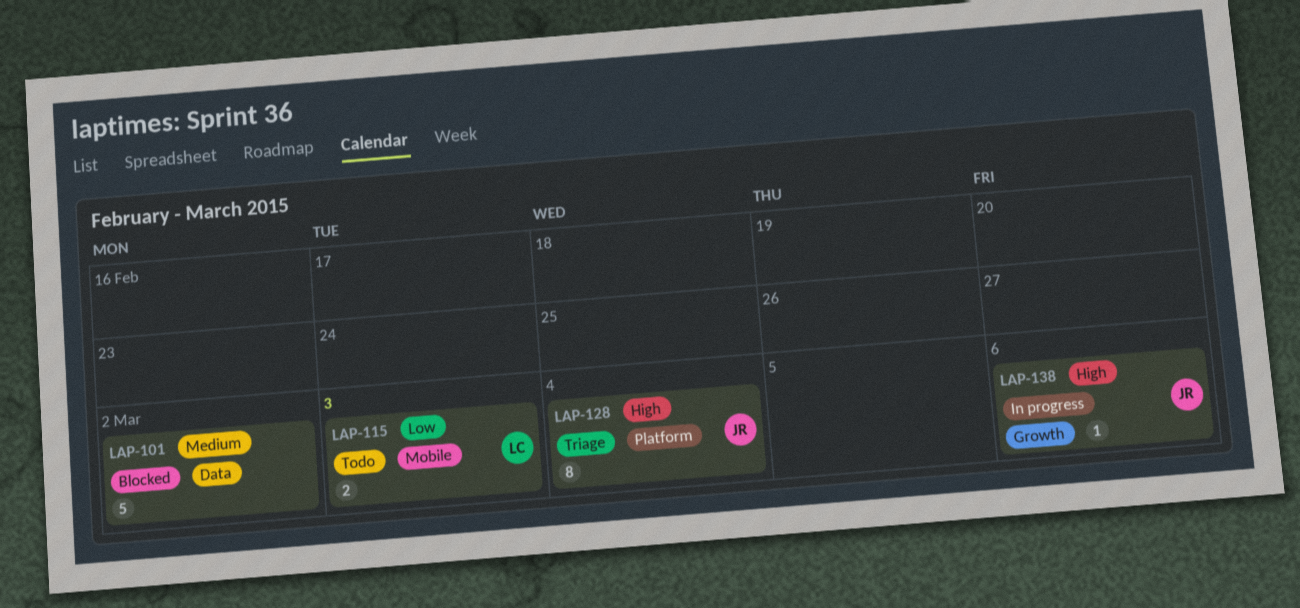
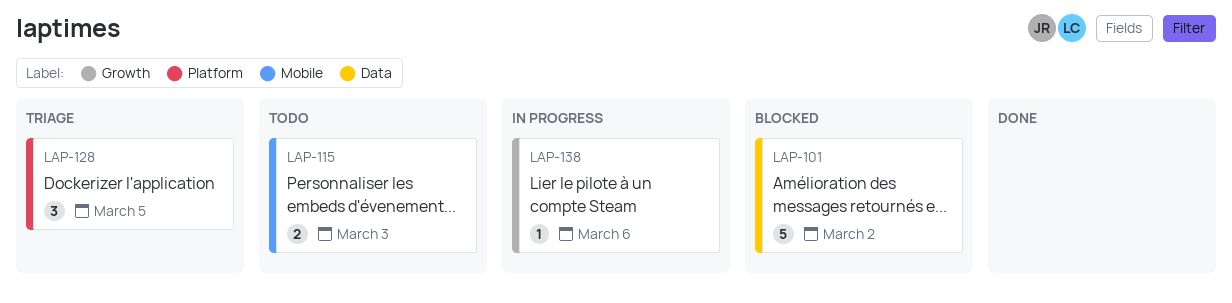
LAP-128, estimate: 8 -> 3
LAP-128, due: Mar 4 -> Mar 5

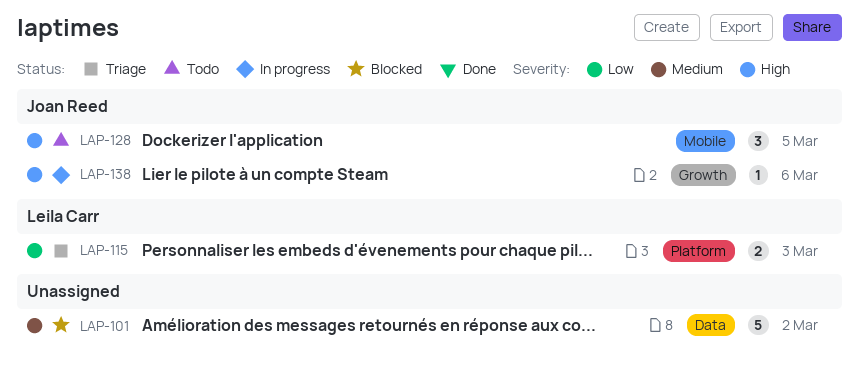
LAP-115, status: Todo -> Triage
LAP-115, label: Mobile -> Platform
LAP-128, status: Triage -> Todo
LAP-128, label: Platform -> Mobile

